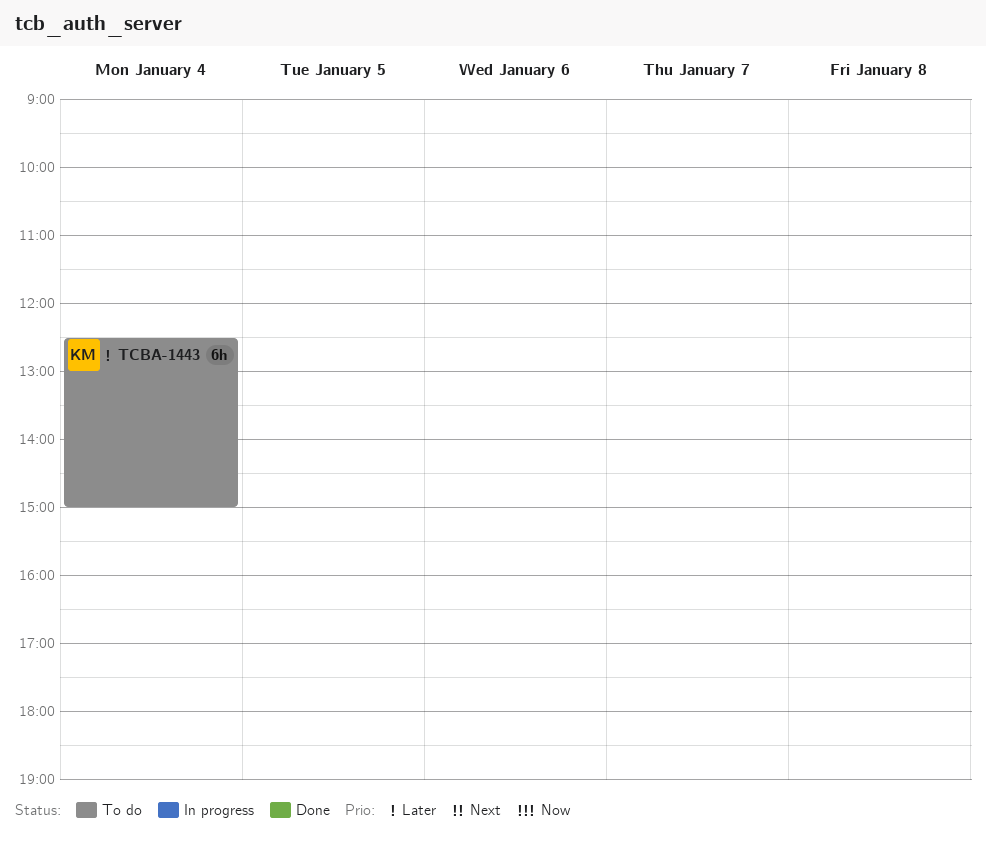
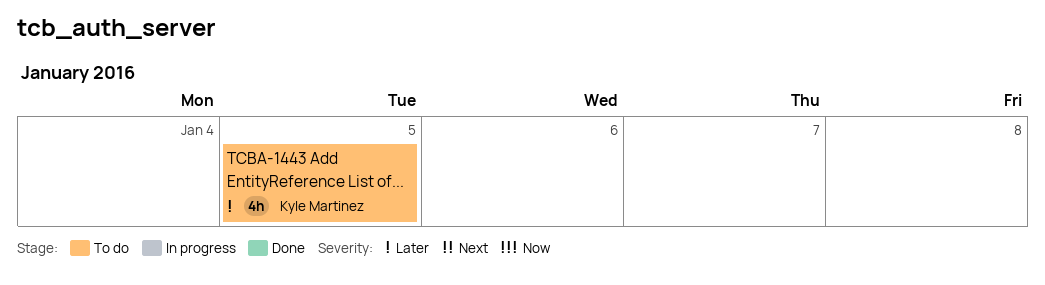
TCBA-1443, estimate: 6h -> 4h
TCBA-1443, day: Jan 4 -> Jan 5

